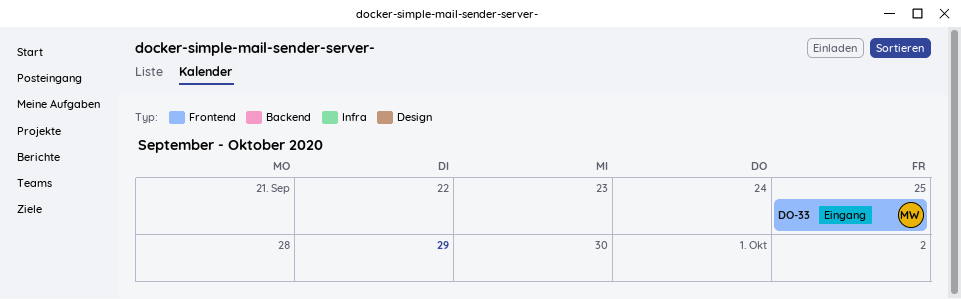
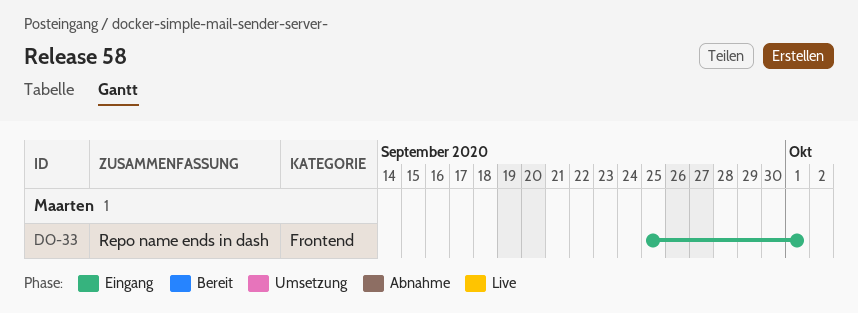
DO-33, due: Sep 25 -> Oct 1

